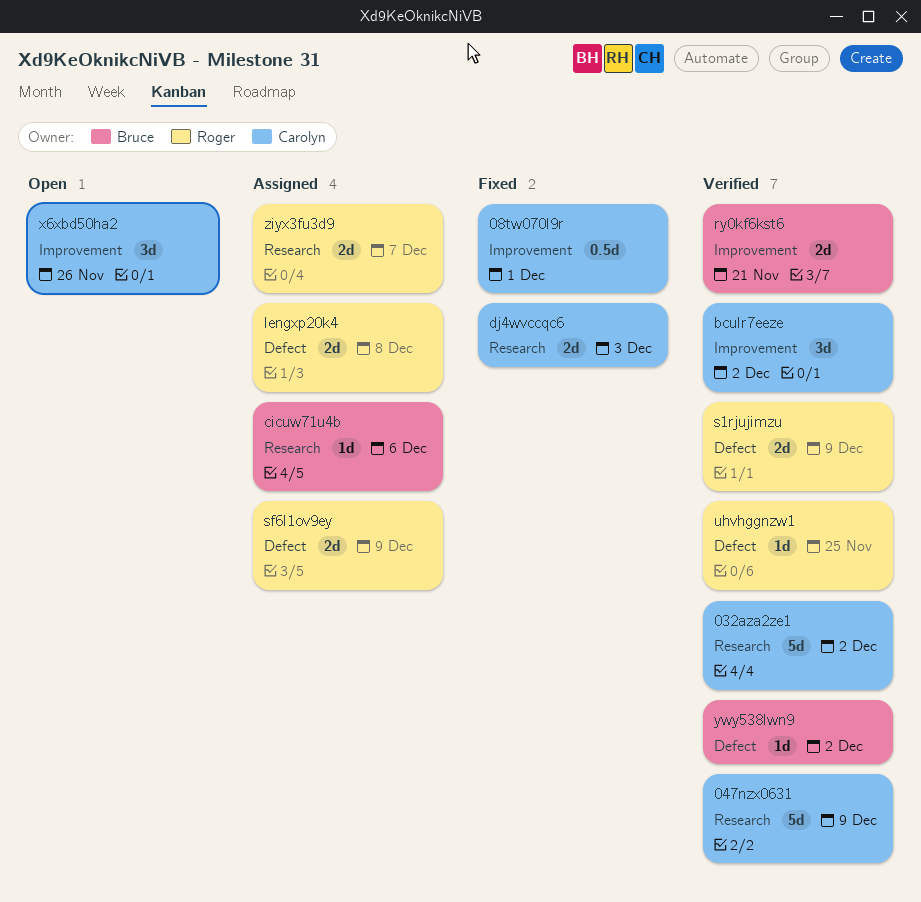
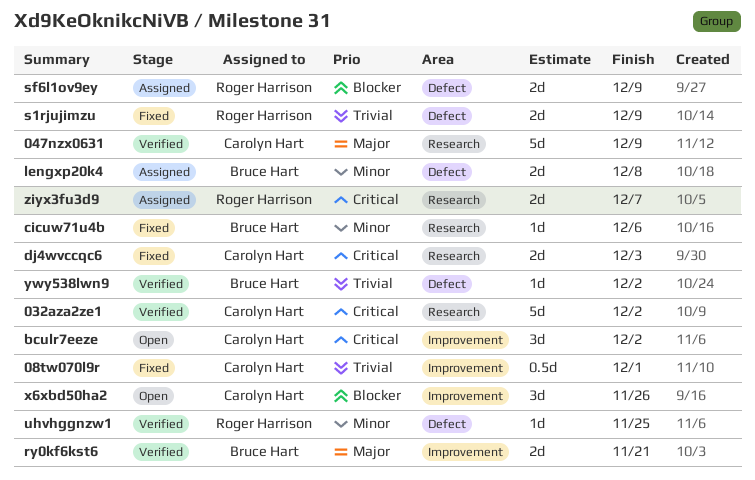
bculr7eeze, status: Verified -> Open
cicuw71u4b, status: Assigned -> Fixed
lengxp20k4, owner: Roger Harrison -> Bruce Hart
s1rjujimzu, status: Verified -> Fixed

